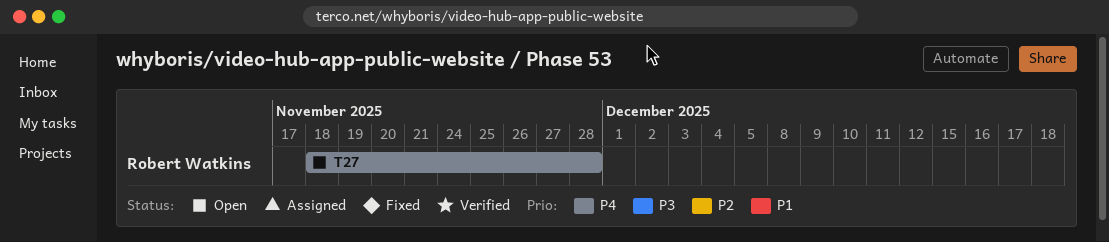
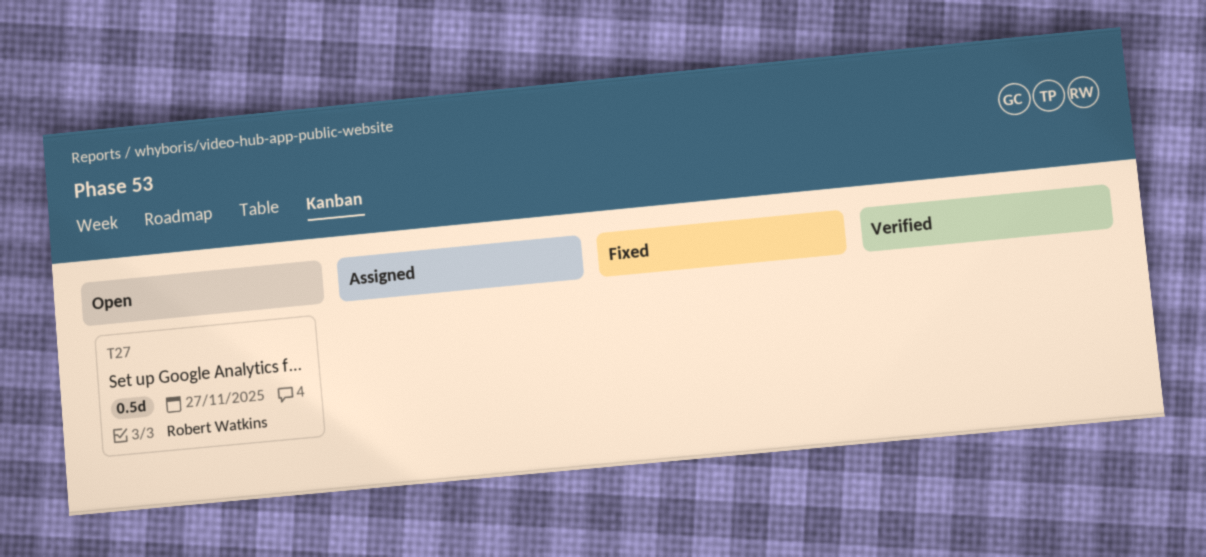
T27, due: Nov 28 -> Nov 27

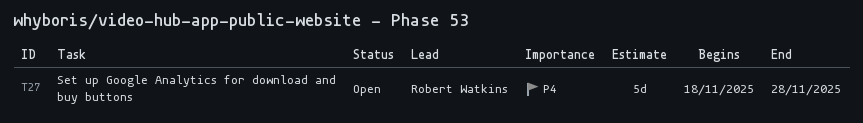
T27, estimate: 0.5d -> 5d
T27, due: Nov 27 -> Nov 28

